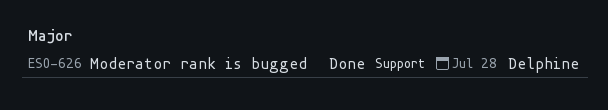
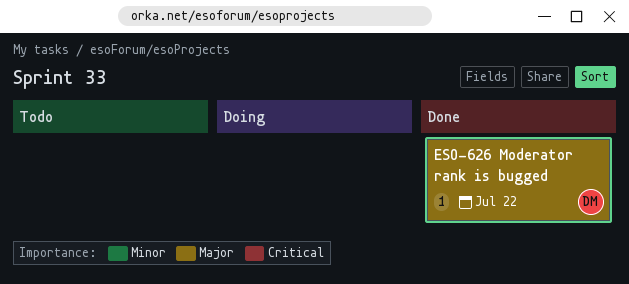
ESO-626, due: Jul 28 -> Jul 22

